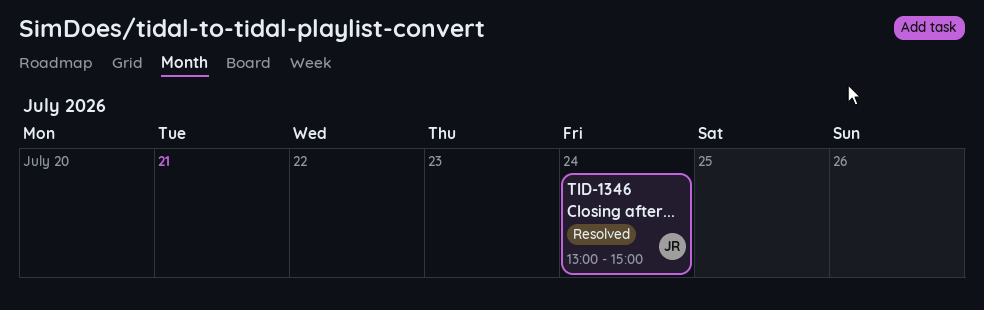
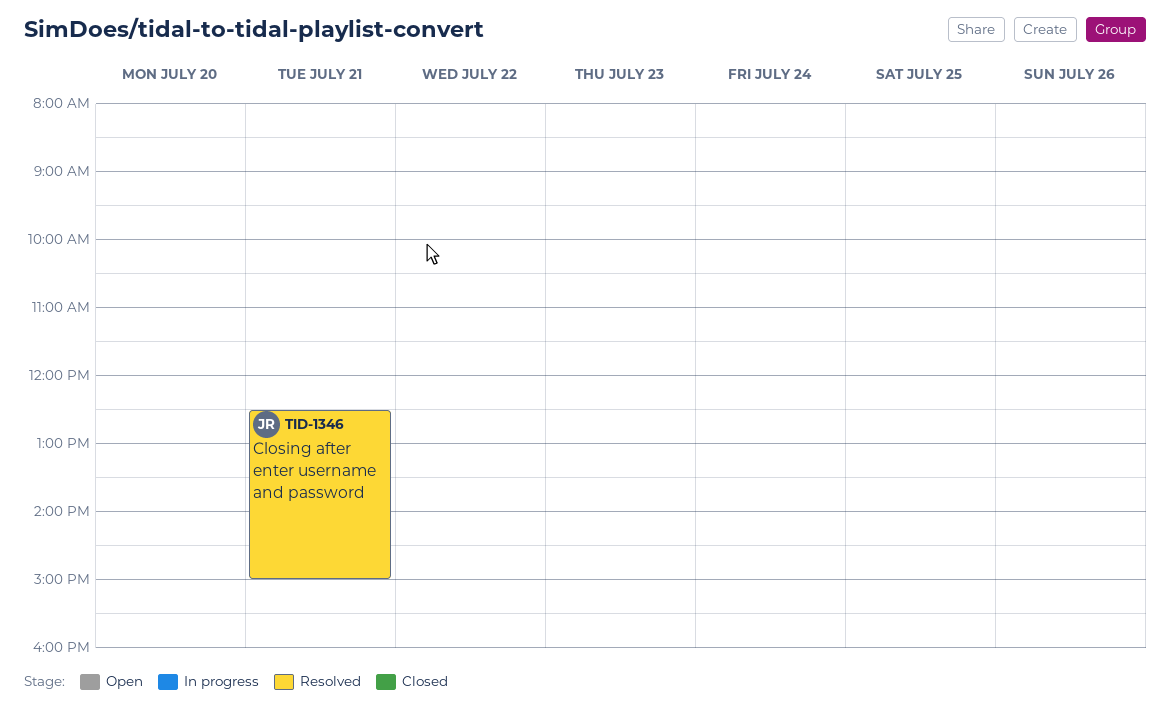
TID-1346, day: Jul 24 -> Jul 21
TID-1346, begins: 13:00 -> 12:30

